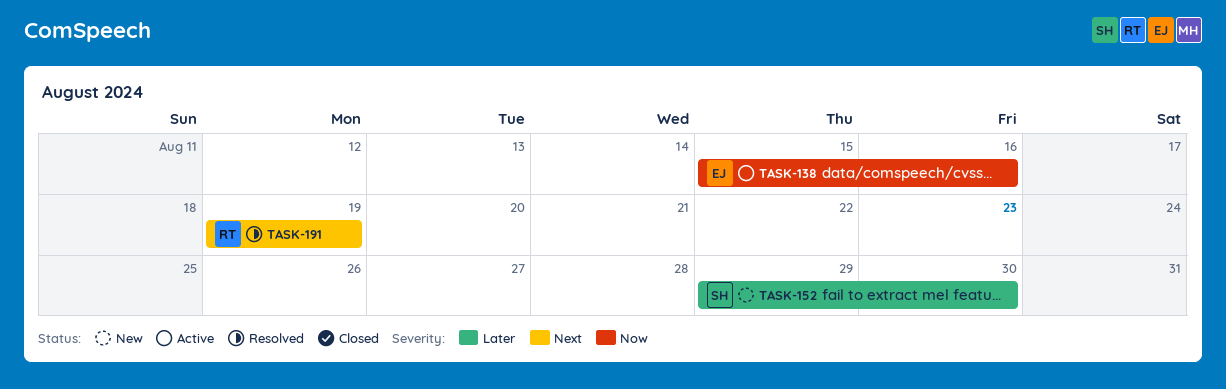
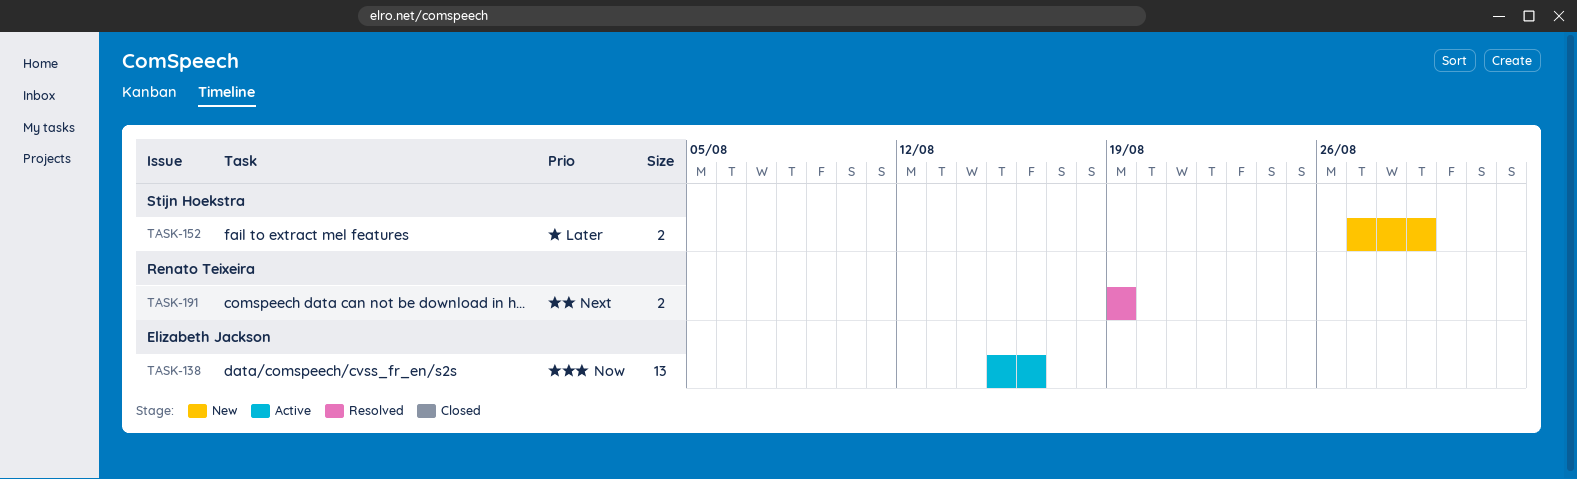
TASK-152, start: Aug 29 -> Aug 27
TASK-152, due: Aug 30 -> Aug 29

